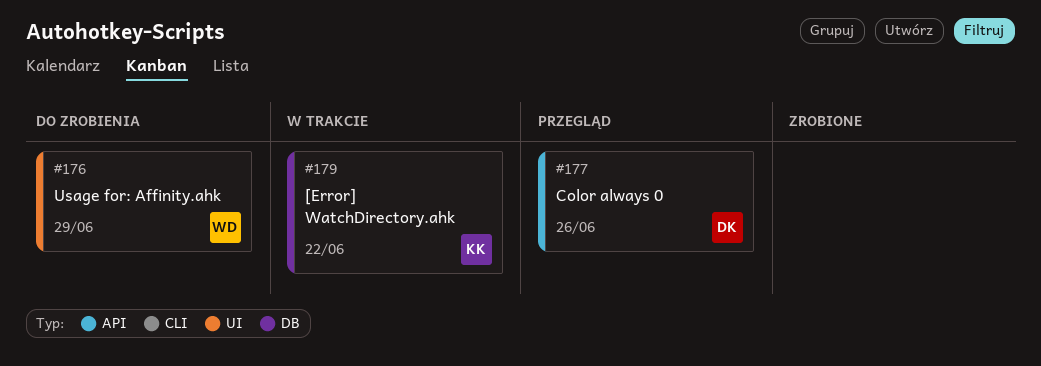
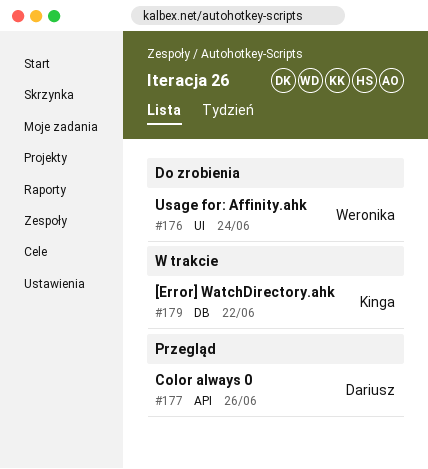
#176, due: Jun 29 -> Jun 24

